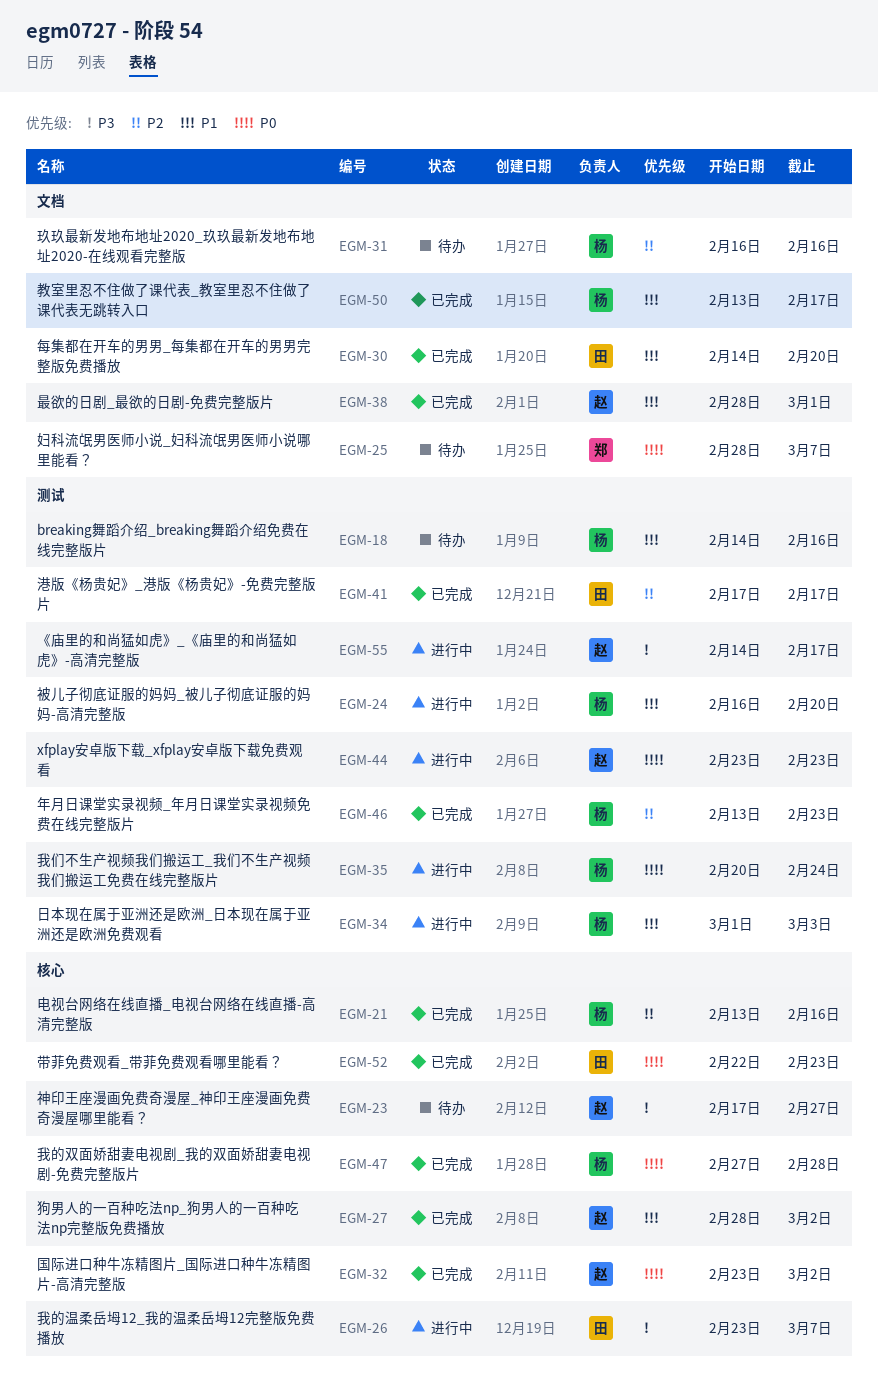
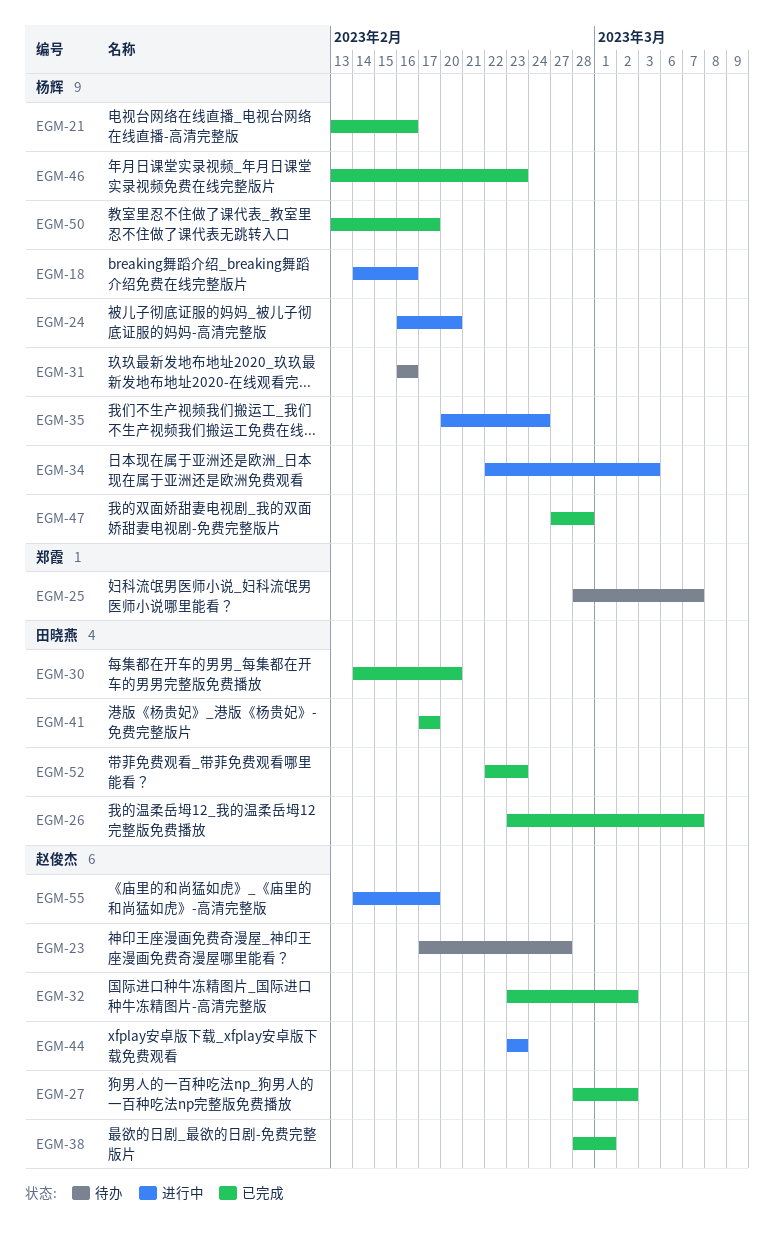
EGM-18, status: 待办 -> 进行中
EGM-26, status: 进行中 -> 已完成
EGM-34, start: Mar 1 -> Feb 22

